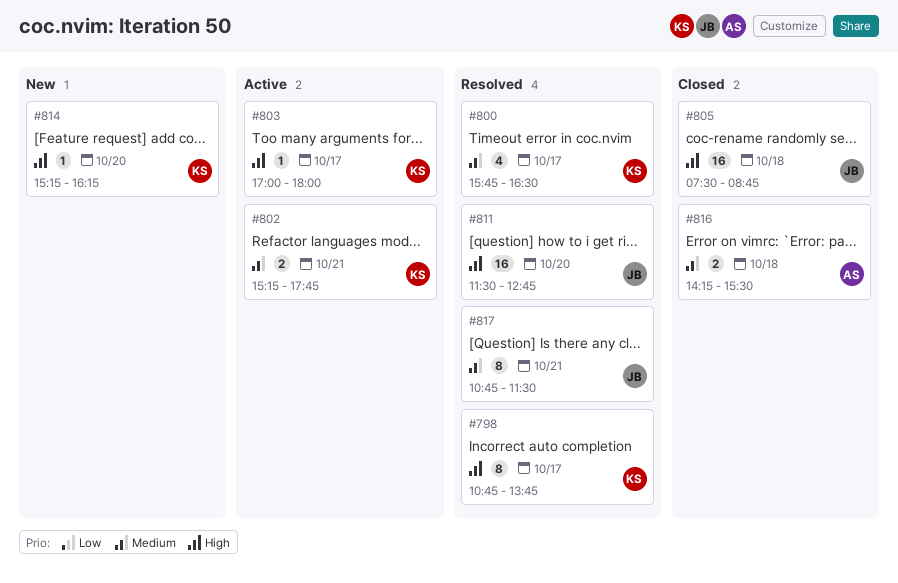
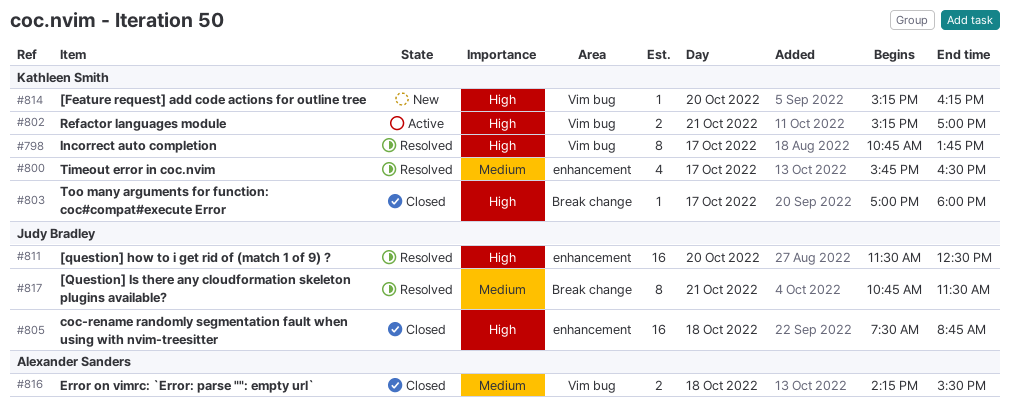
#802, priority: Medium -> High
#802, ends: 17:45 -> 17:00
#803, status: Active -> Closed
#811, ends: 12:45 -> 12:30

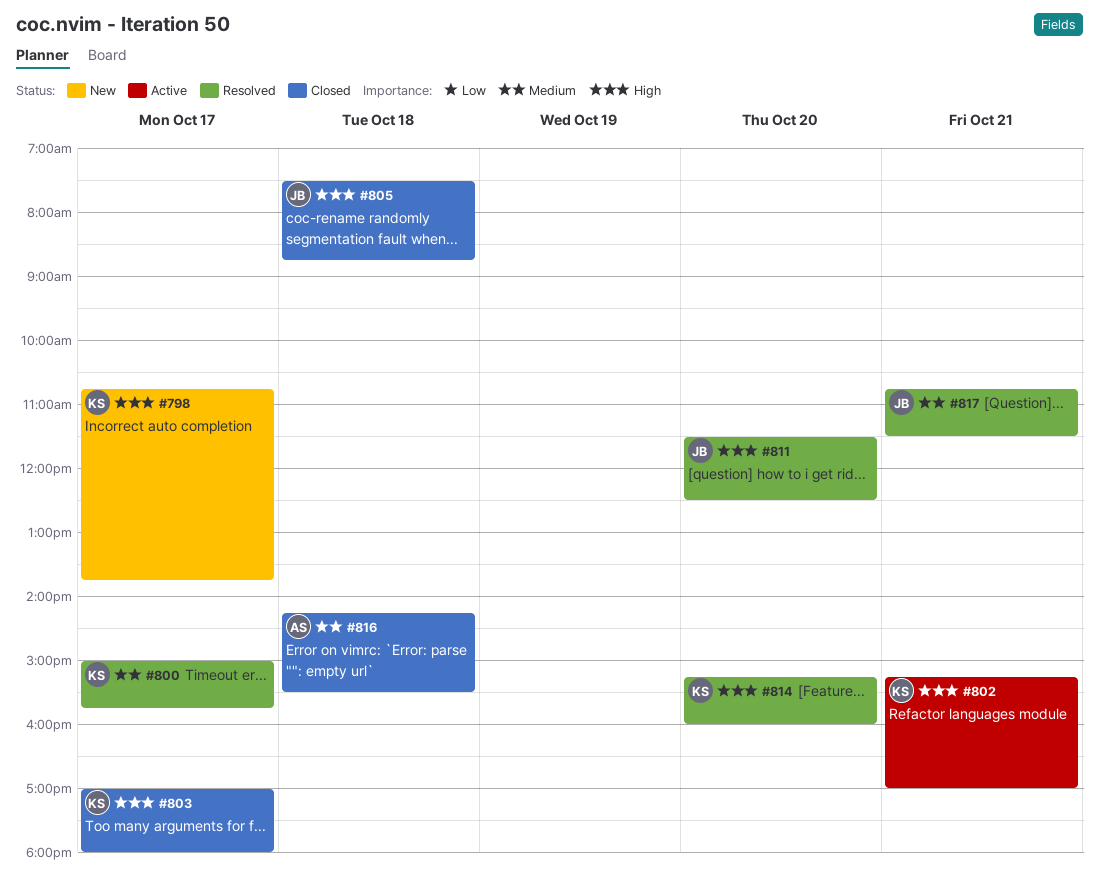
#798, status: Resolved -> New
#800, begins: 15:45 -> 15:00
#800, ends: 16:30 -> 15:45
#814, status: New -> Resolved
#814, ends: 16:15 -> 16:00

